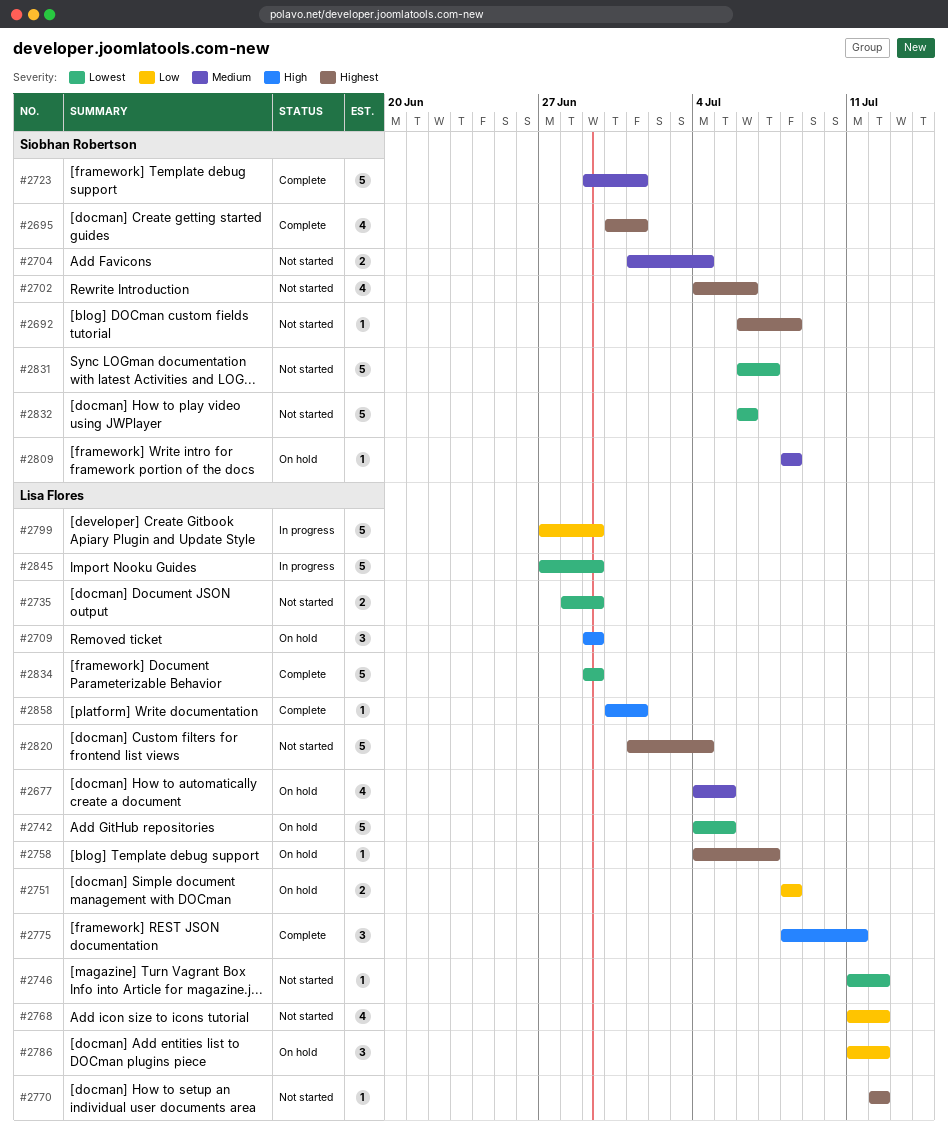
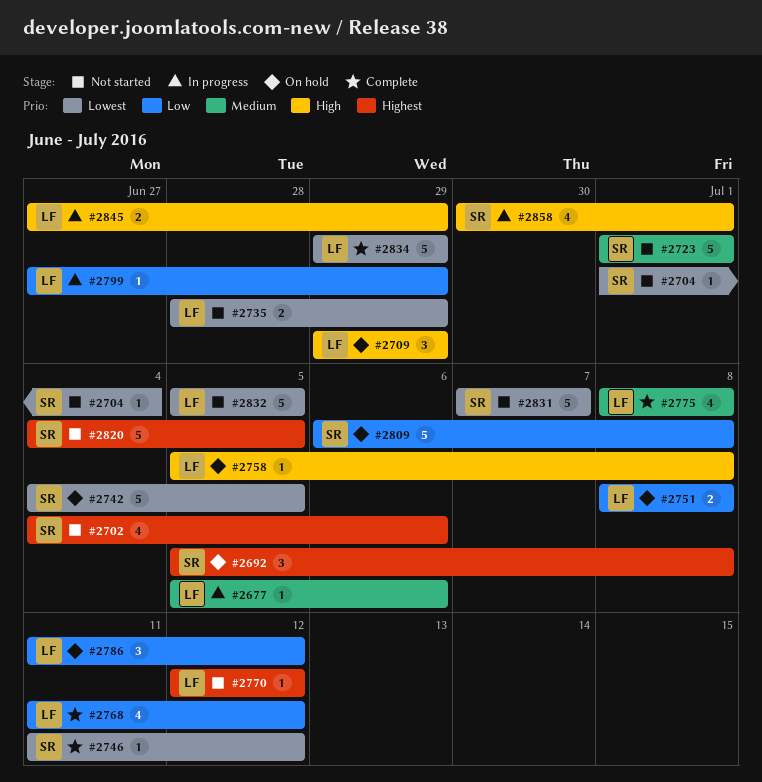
#2677, status: On hold -> In progress
#2677, estimate: 4 -> 1
#2677, start: Jul 4 -> Jul 5
#2677, due: Jul 5 -> Jul 6
#2692, status: Not started -> On hold
#2692, estimate: 1 -> 3
#2692, start: Jul 6 -> Jul 5
#2695: present -> none
#2704, priority: Medium -> Lowest
#2704, estimate: 2 -> 1
#2723, status: Complete -> Not started
#2723, start: Jun 29 -> Jul 1
#2742, owner: Lisa Flores -> Siobhan Robertson
#2746, status: Not started -> Complete
#2746, owner: Lisa Flores -> Siobhan Robertson
#2758, priority: Highest -> High
#2758, start: Jul 4 -> Jul 5
#2758, due: Jul 7 -> Jul 8
#2768, status: Not started -> Complete
#2775, priority: High -> Medium
#2775, estimate: 3 -> 4
#2775, due: Jul 11 -> Jul 8
#2799, estimate: 5 -> 1
#2809, priority: Medium -> Low
#2809, estimate: 1 -> 5
#2809, start: Jul 8 -> Jul 6
#2820, owner: Lisa Flores -> Siobhan Robertson
#2820, start: Jul 1 -> Jul 4
#2820, due: Jul 4 -> Jul 5
#2831, start: Jul 6 -> Jul 7
#2832, owner: Siobhan Robertson -> Lisa Flores
#2832, start: Jul 6 -> Jul 5
#2832, due: Jul 6 -> Jul 5
#2845, priority: Lowest -> High
#2845, estimate: 5 -> 2
#2858, status: Complete -> In progress
#2858, owner: Lisa Flores -> Siobhan Robertson
#2858, estimate: 1 -> 4

